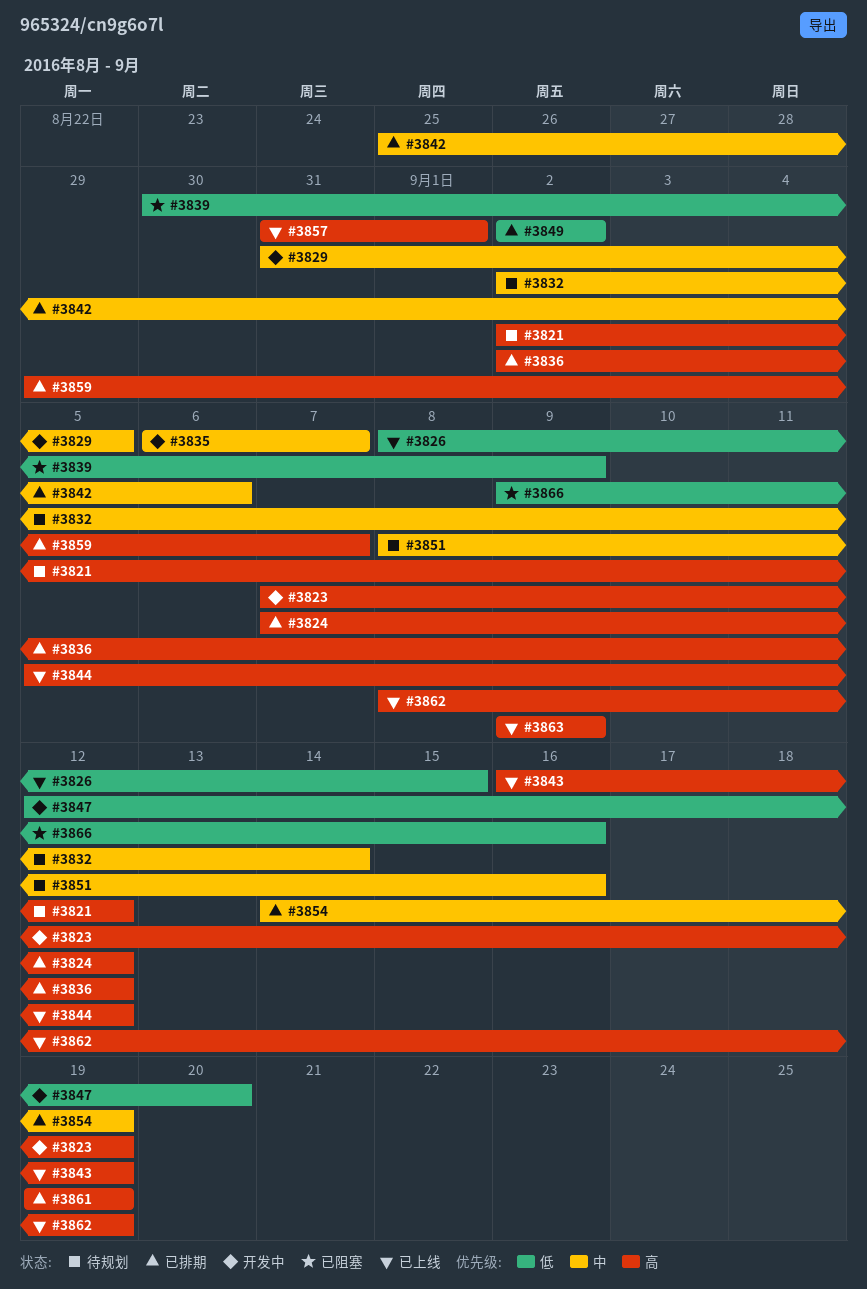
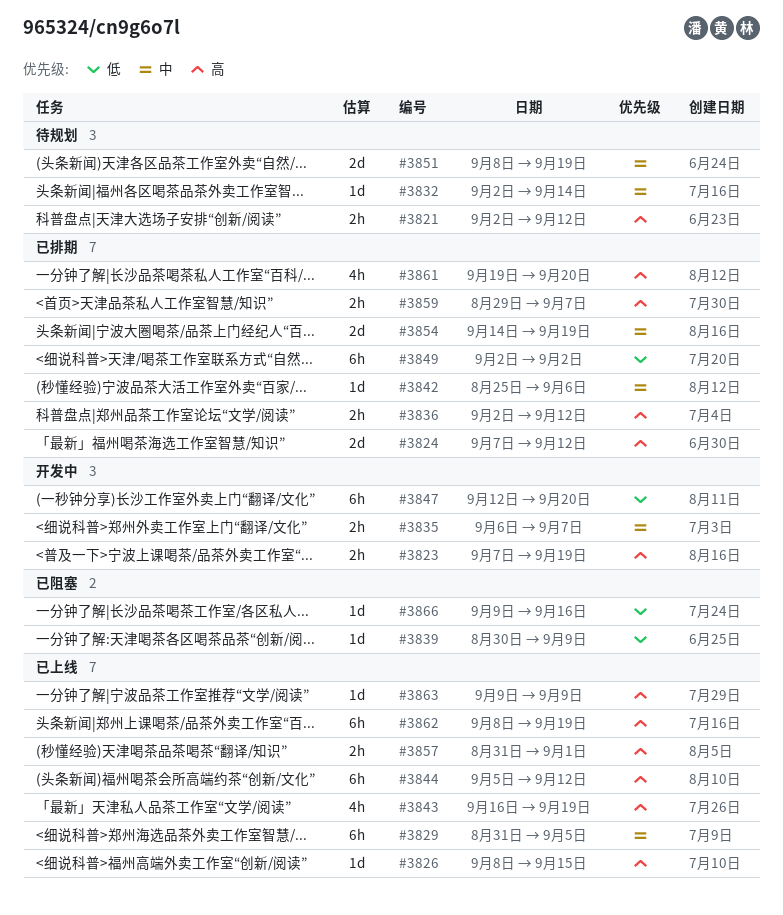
#3826, priority: 低 -> 高
#3829, status: 开发中 -> 已上线
#3851, due: Sep 16 -> Sep 19
#3861, due: Sep 19 -> Sep 20

